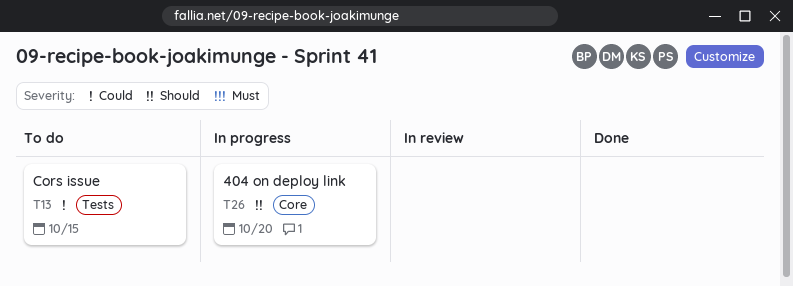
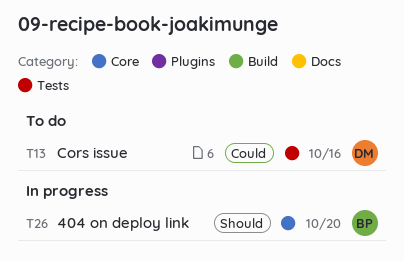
T13, due: Oct 15 -> Oct 16

